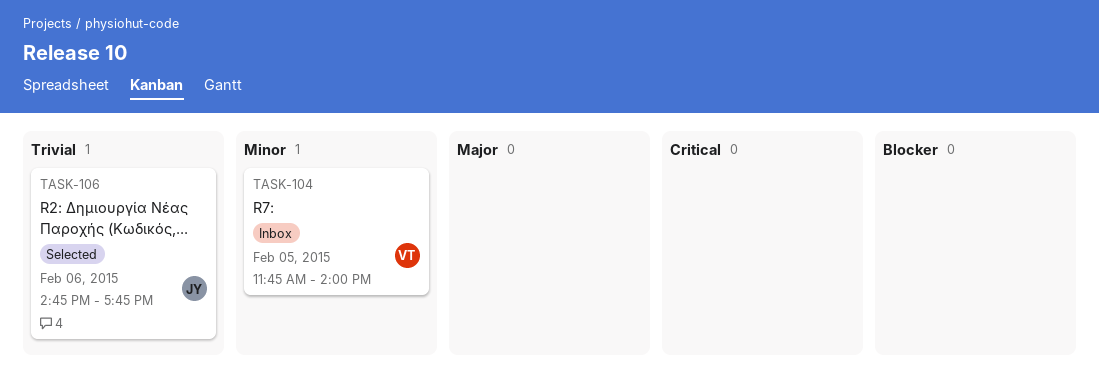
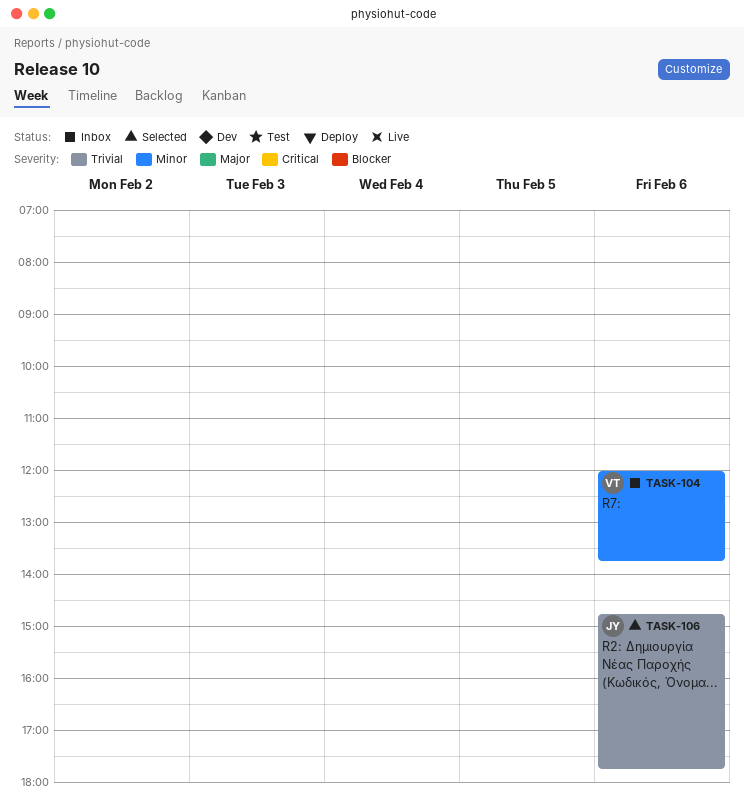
TASK-104, day: Feb 5 -> Feb 6
TASK-104, begins: 11:45 -> 12:00
TASK-104, ends: 14:00 -> 13:45

